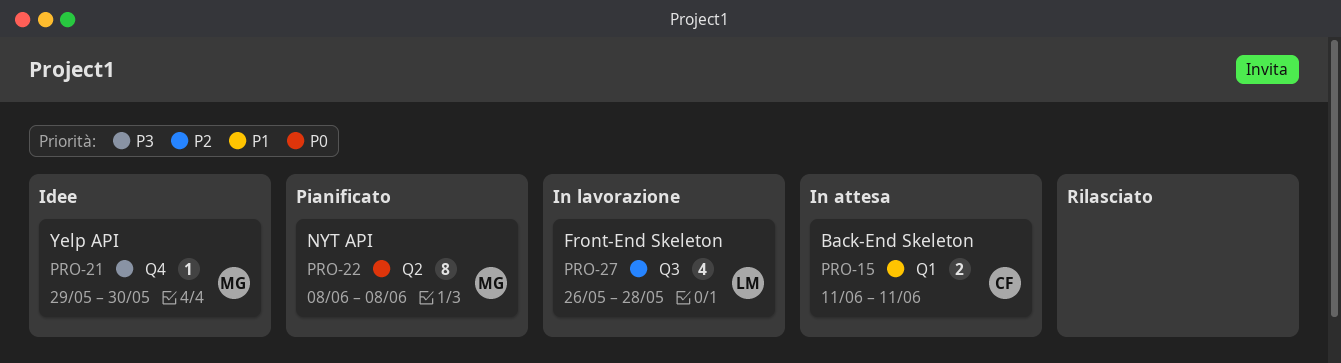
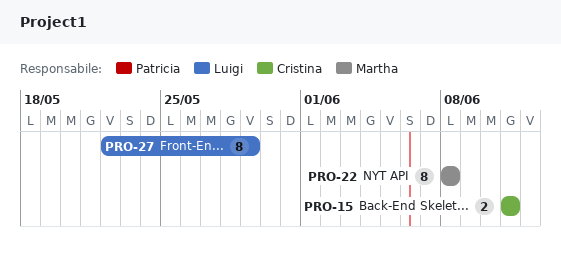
PRO-21: present -> none
PRO-27, estimate: 4 -> 8
PRO-27, start: May 26 -> May 22
PRO-27, due: May 28 -> May 29

